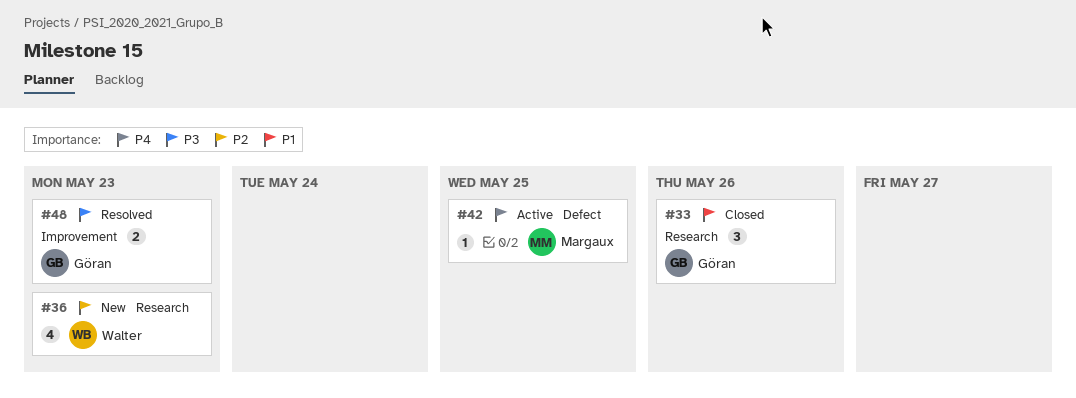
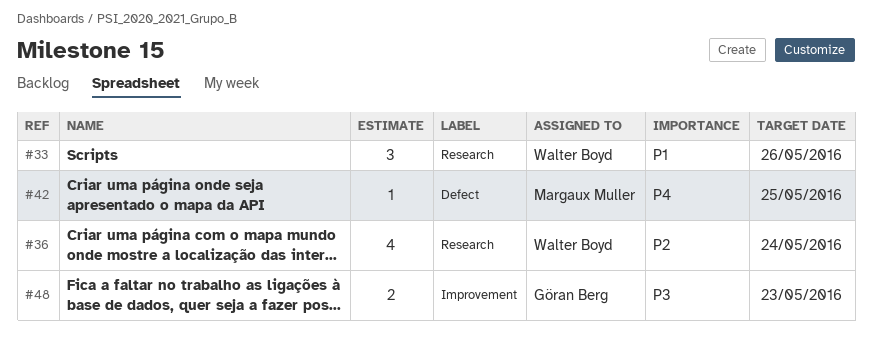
#33, owner: Göran Berg -> Walter Boyd
#36, due: May 23 -> May 24

